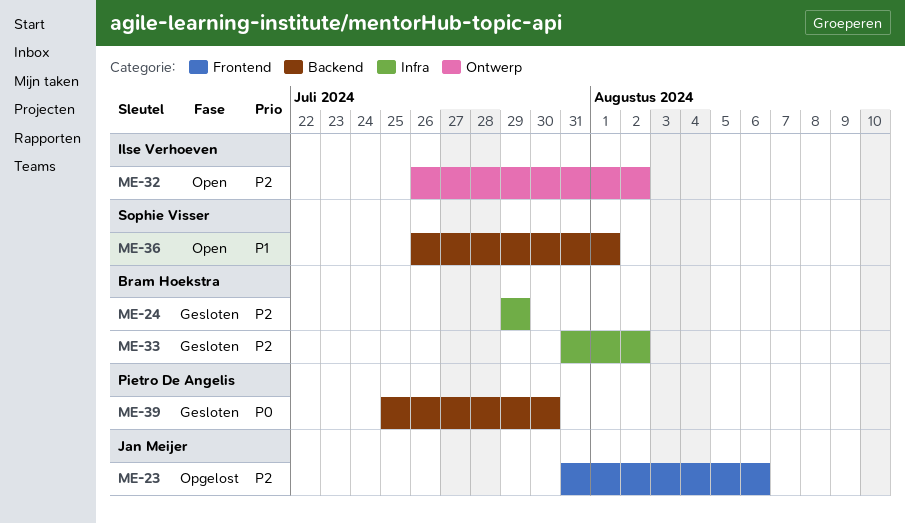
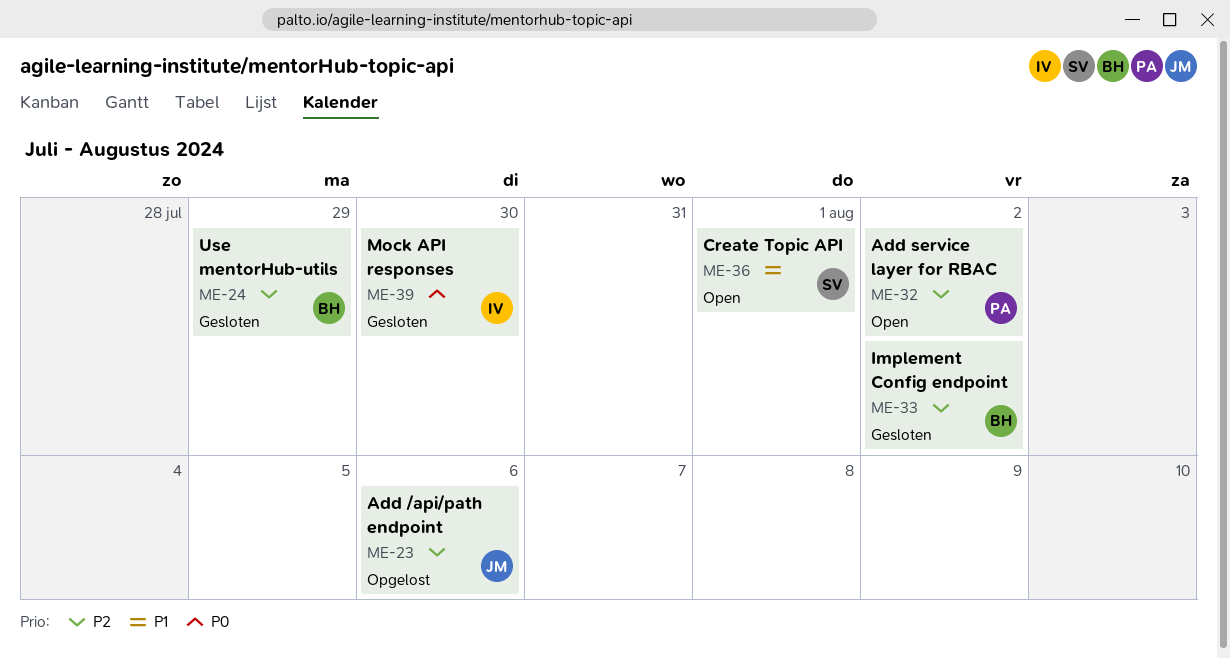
ME-32, owner: Ilse Verhoeven -> Pietro De Angelis
ME-39, owner: Pietro De Angelis -> Ilse Verhoeven

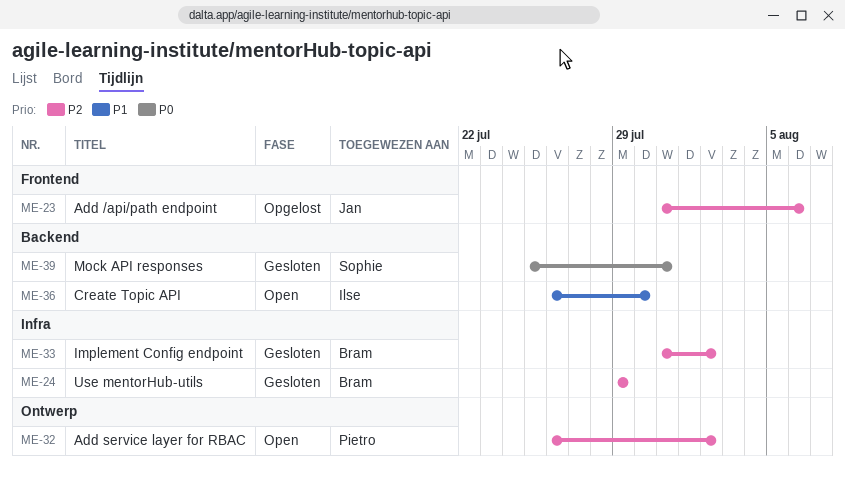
ME-36, owner: Sophie -> Ilse
ME-36, due: Aug 1 -> Jul 30
ME-39, owner: Ilse -> Sophie
ME-39, due: Jul 30 -> Jul 31

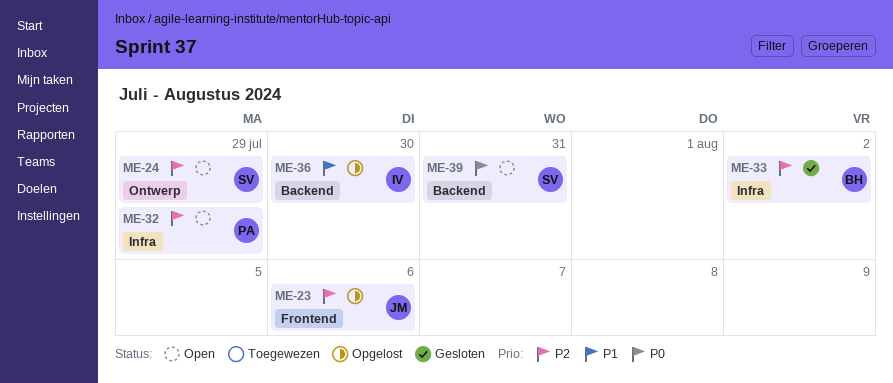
ME-24, status: Gesloten -> Open
ME-24, owner: Bram -> Sophie
ME-24, label: Infra -> Ontwerp
ME-32, label: Ontwerp -> Infra
ME-32, due: Aug 2 -> Jul 29
ME-36, status: Open -> Opgelost
ME-39, status: Gesloten -> Open

